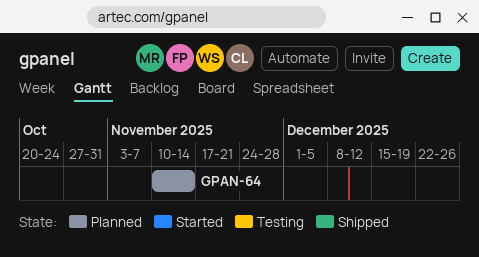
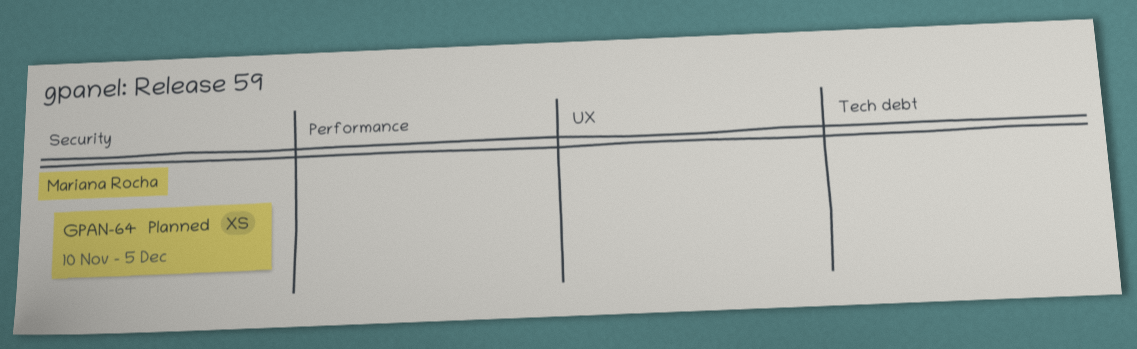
GPAN-64, due: Nov 14 -> Dec 5

